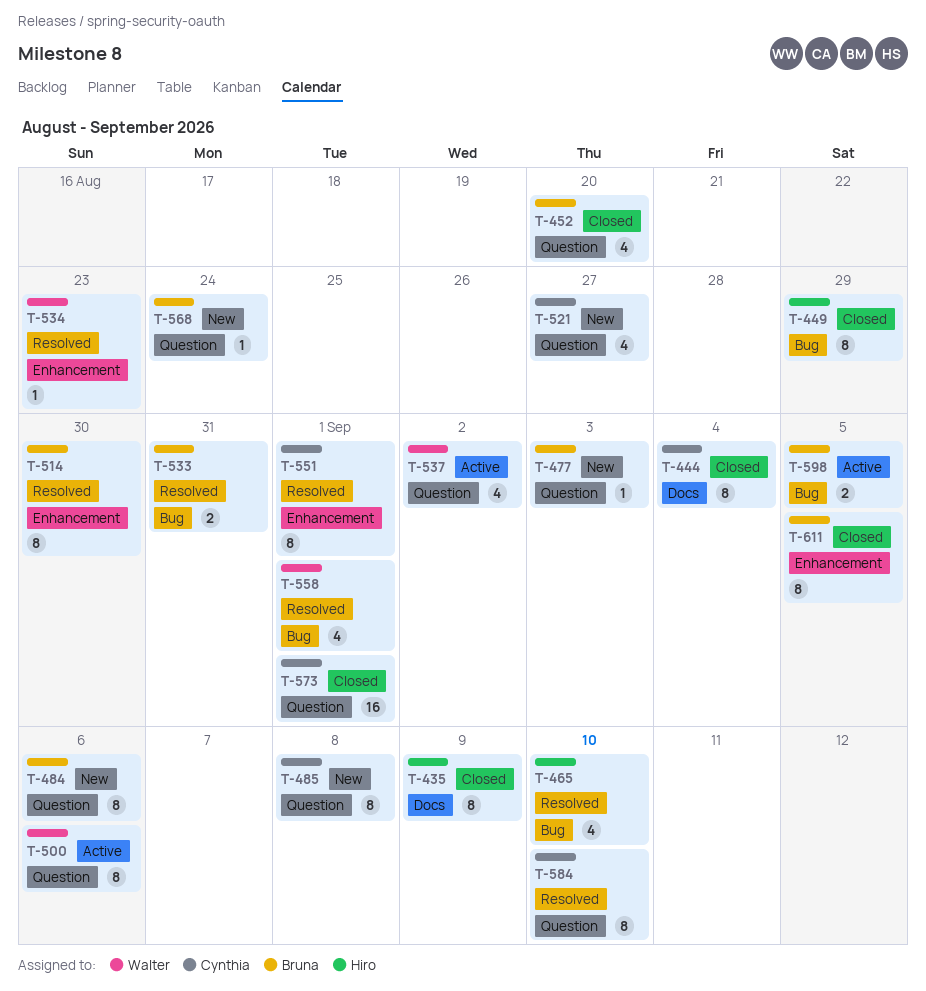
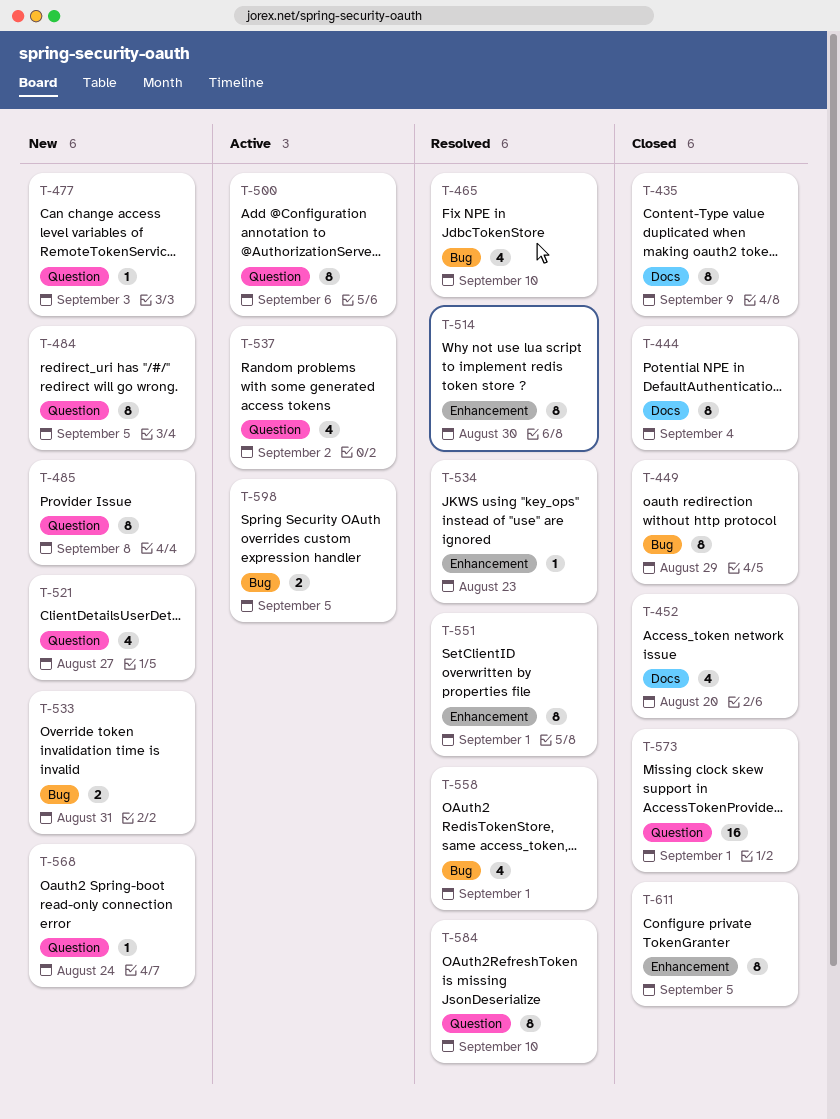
T-452, label: Question -> Docs
T-484, due: Sep 6 -> Sep 5
T-533, status: Resolved -> New

